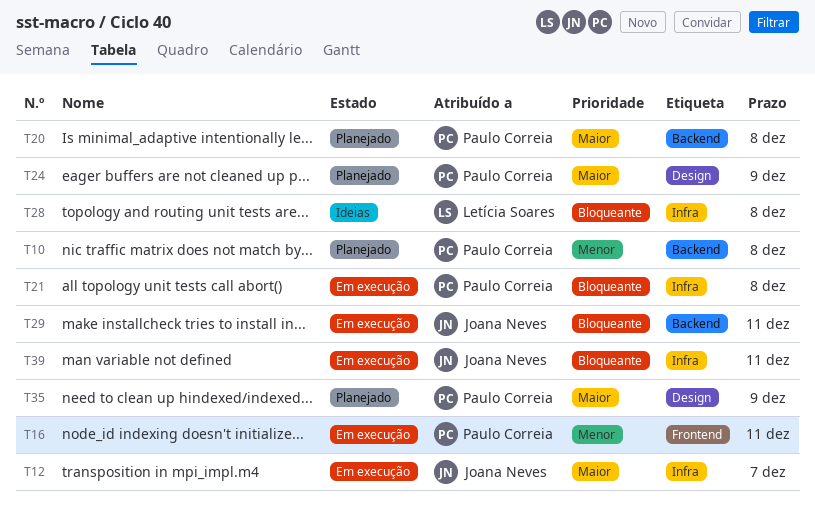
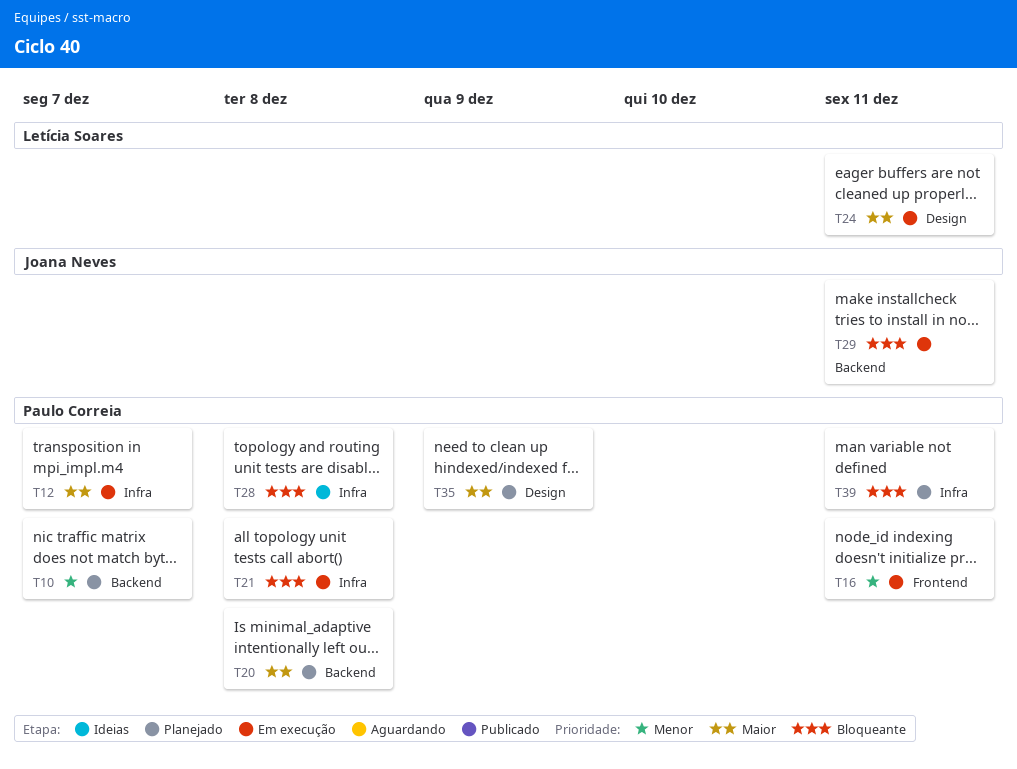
T10, due: Dec 8 -> Dec 7
T12, owner: Joana Neves -> Paulo Correia
T24, status: Planejado -> Em execução
T24, owner: Paulo Correia -> Letícia Soares
T24, due: Dec 9 -> Dec 11
T28, owner: Letícia Soares -> Paulo Correia
T39, status: Em execução -> Planejado
T39, owner: Joana Neves -> Paulo Correia

